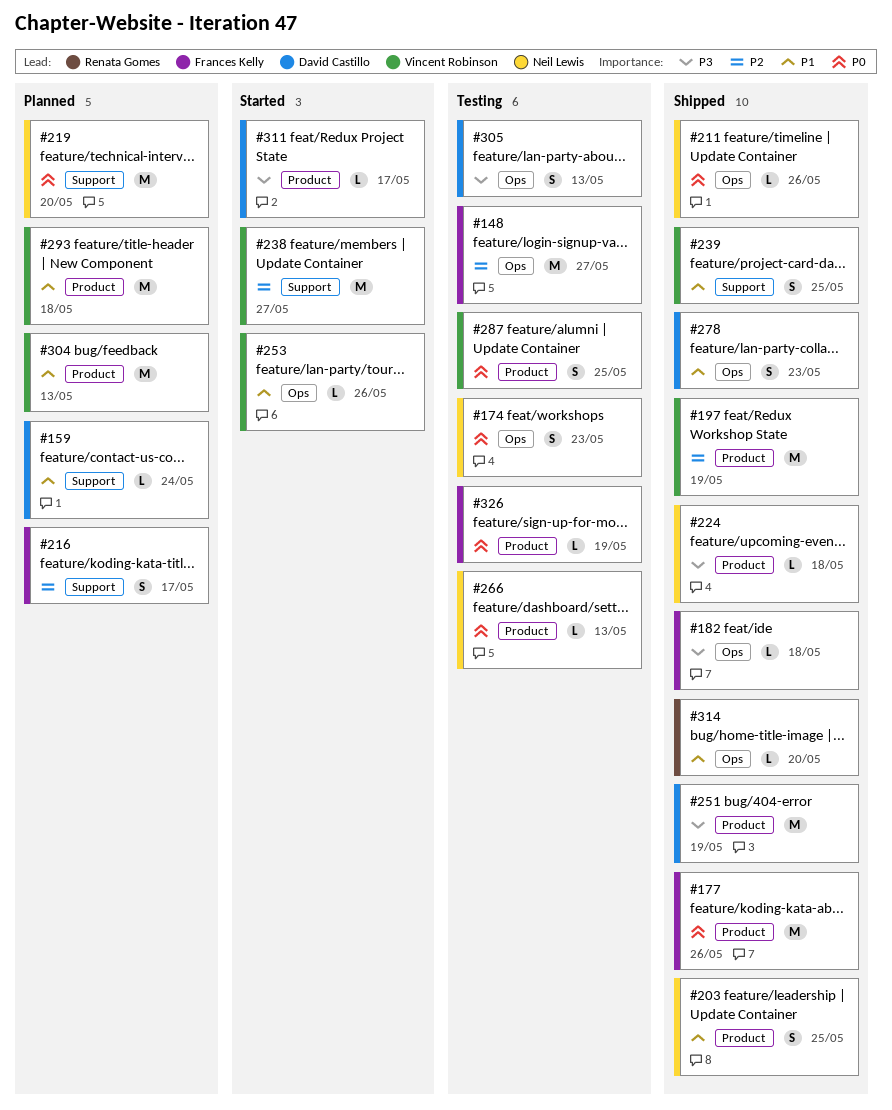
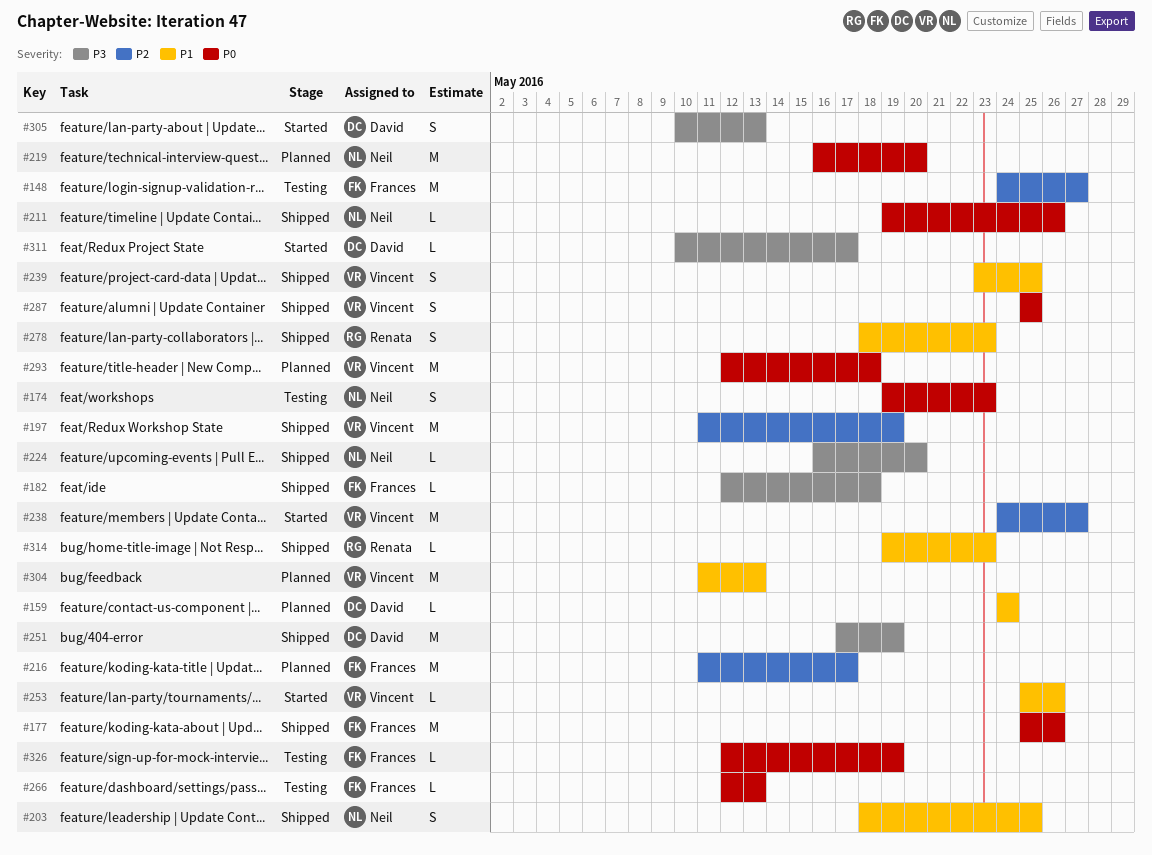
#216, estimate: S -> M
#224, due: May 18 -> May 20
#266, owner: Neil Lewis -> Frances Kelly
#278, owner: David Castillo -> Renata Gomes
#287, status: Testing -> Shipped
#293, priority: P1 -> P0
#305, status: Testing -> Started
#314, due: May 20 -> May 23

